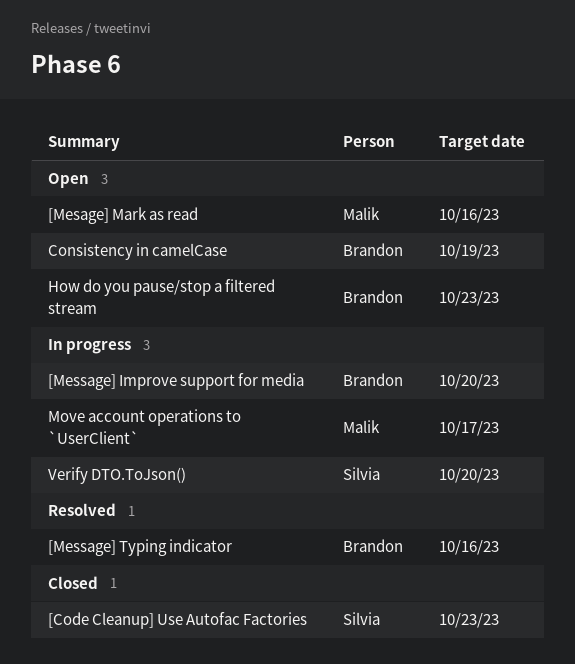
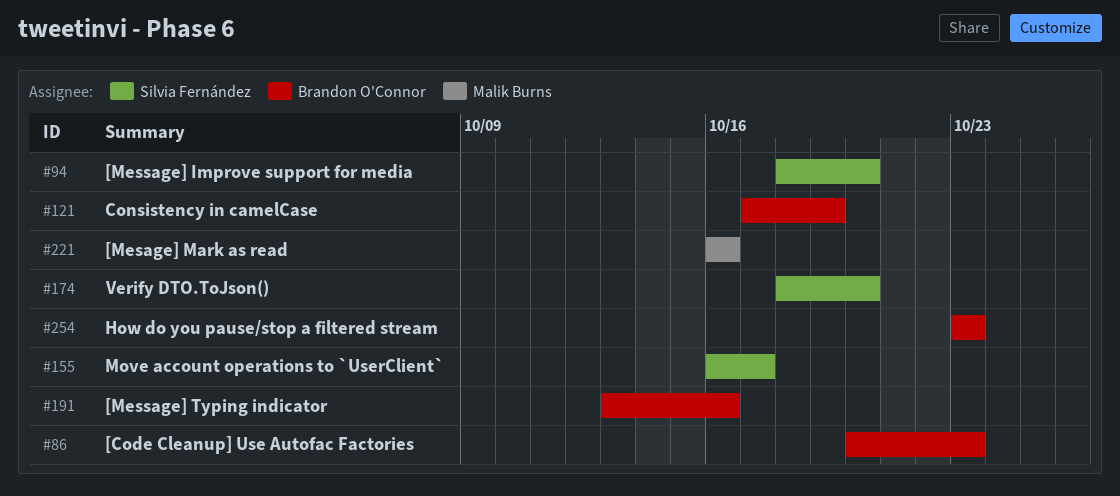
[Code Cleanup] Use Autofac Factories, owner: Silvia Fernández -> Brandon O'Connor
[Message] Improve support for media, owner: Brandon O'Connor -> Silvia Fernández
Move account operations to `UserClient`, owner: Malik Burns -> Silvia Fernández

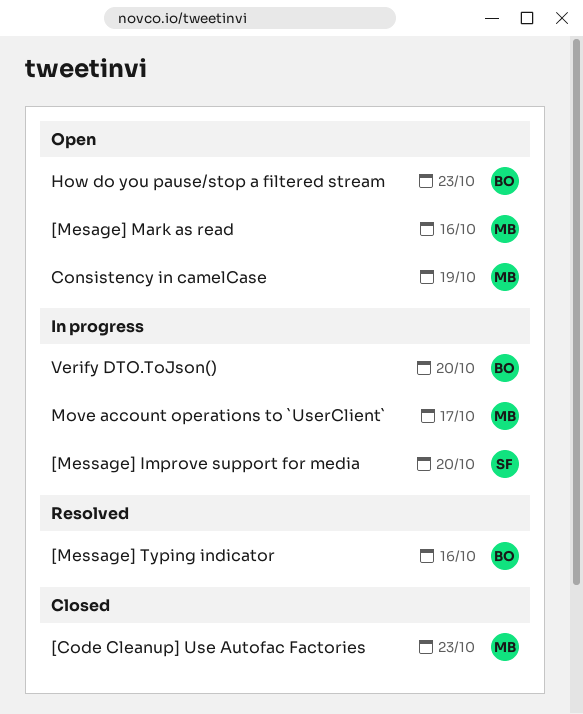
[Code Cleanup] Use Autofac Factories, owner: Brandon O'Connor -> Malik Burns
Consistency in camelCase, owner: Brandon O'Connor -> Malik Burns
Move account operations to `UserClient`, owner: Silvia Fernández -> Malik Burns
Verify DTO.ToJson(), owner: Silvia Fernández -> Brandon O'Connor

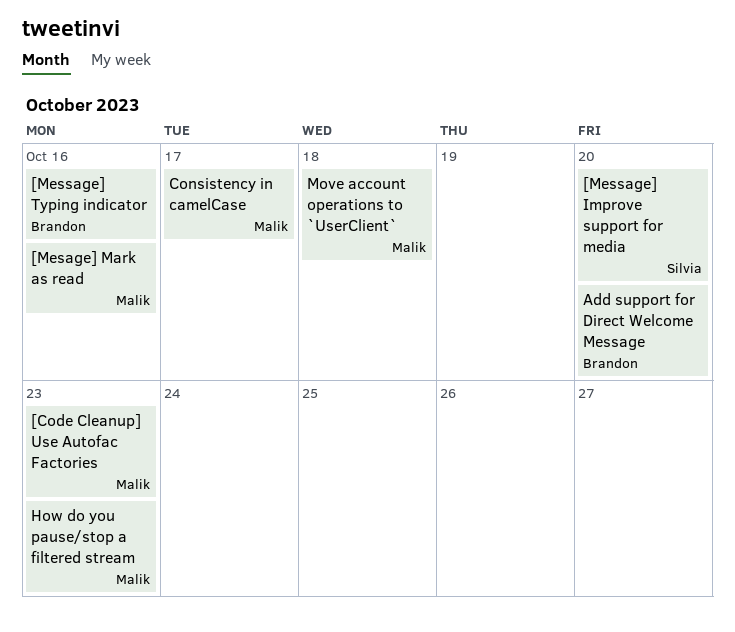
Add support for Direct Welcome Message: none -> present
Consistency in camelCase, due: Oct 19 -> Oct 17
How do you pause/stop a filtered stream, owner: Brandon -> Malik
Move account operations to `UserClient`, due: Oct 17 -> Oct 18
Verify DTO.ToJson(): present -> none

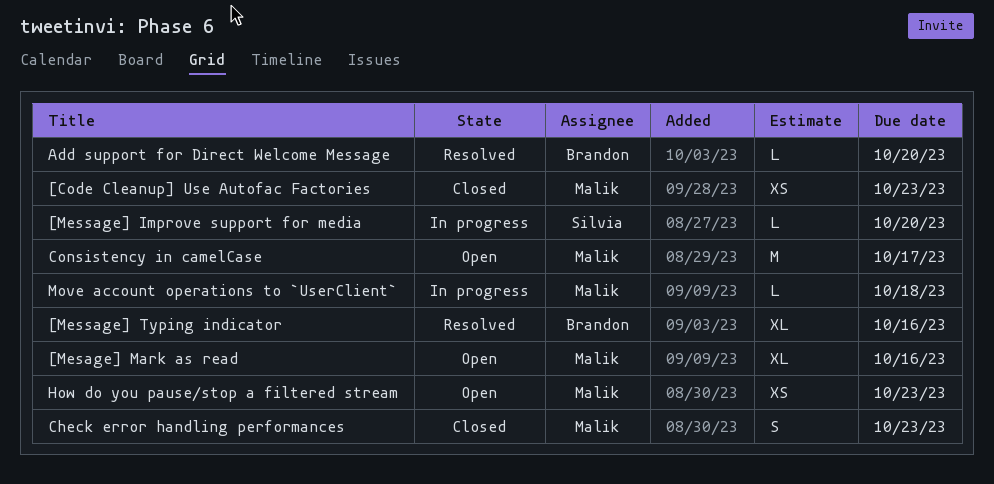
Check error handling performances: none -> present

